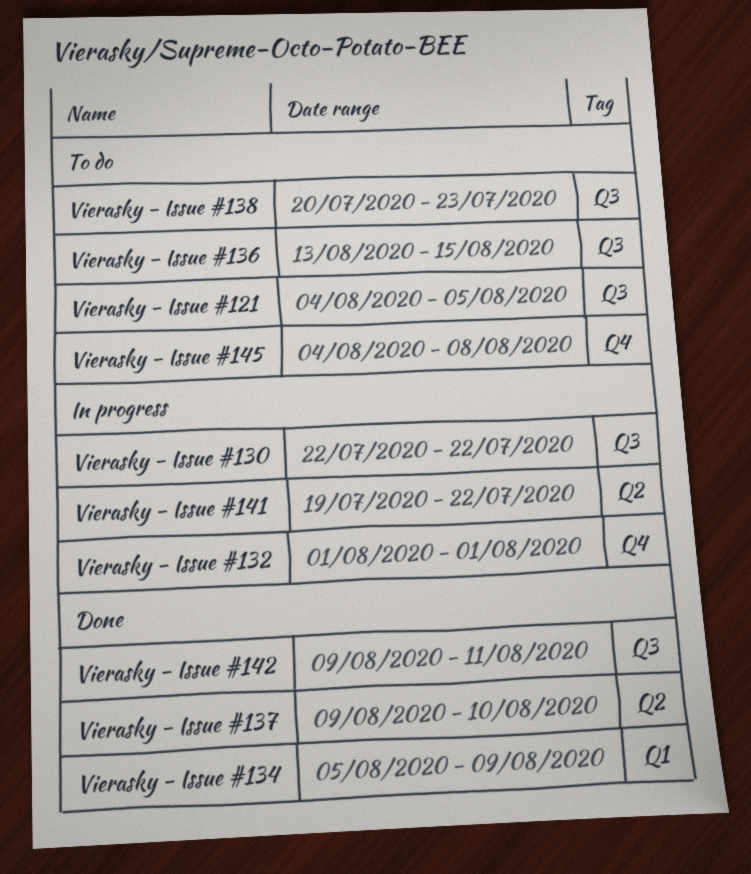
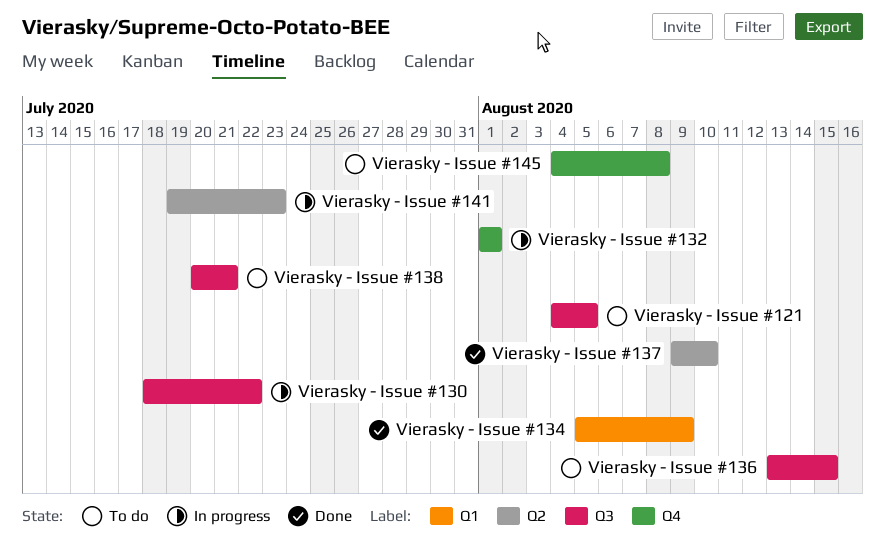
Vierasky - Issue #130, start: Jul 22 -> Jul 18
Vierasky - Issue #138, due: Jul 23 -> Jul 21
Vierasky - Issue #141, due: Jul 22 -> Jul 23
Vierasky - Issue #142: present -> none

